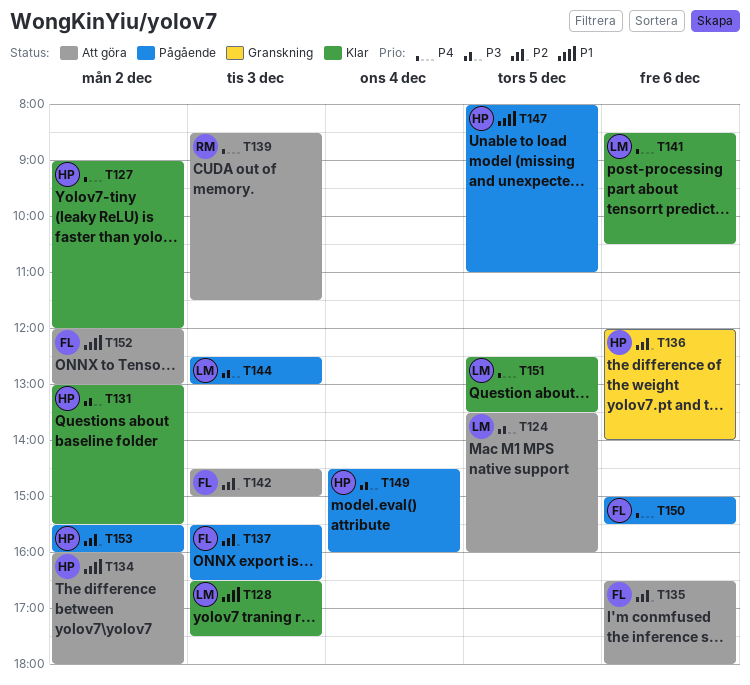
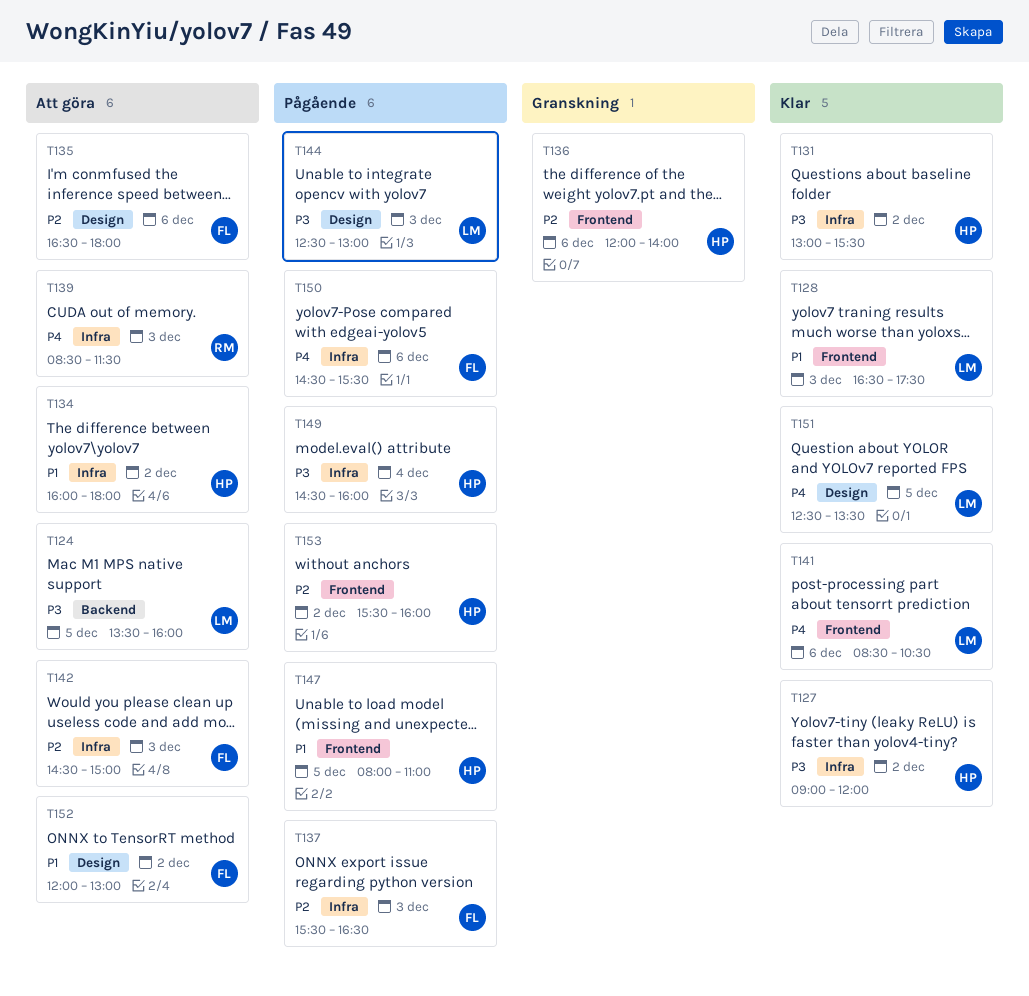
T127, priority: P4 -> P3
T150, begins: 15:00 -> 14:30

